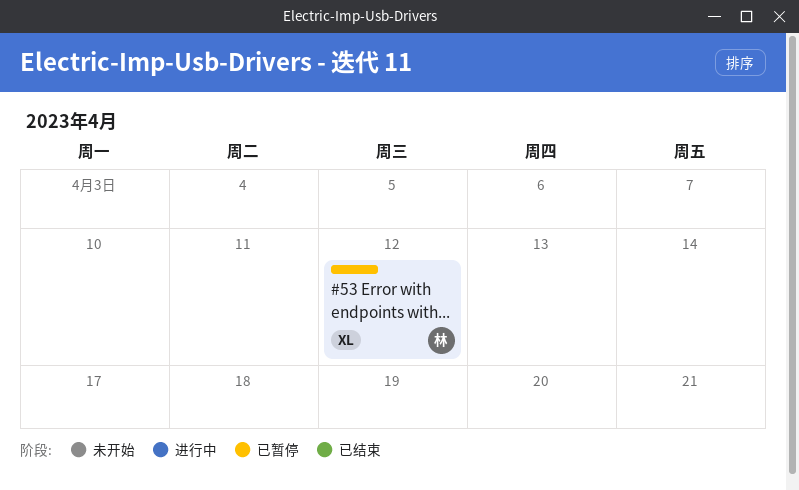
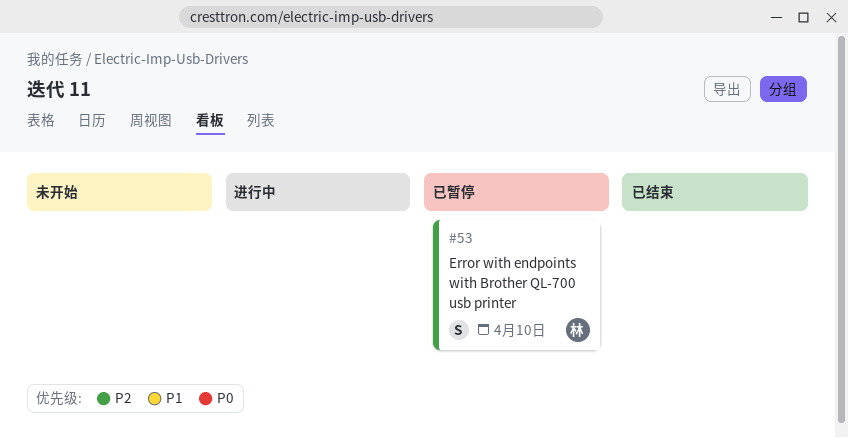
#53, estimate: XL -> S
#53, due: Apr 12 -> Apr 10

